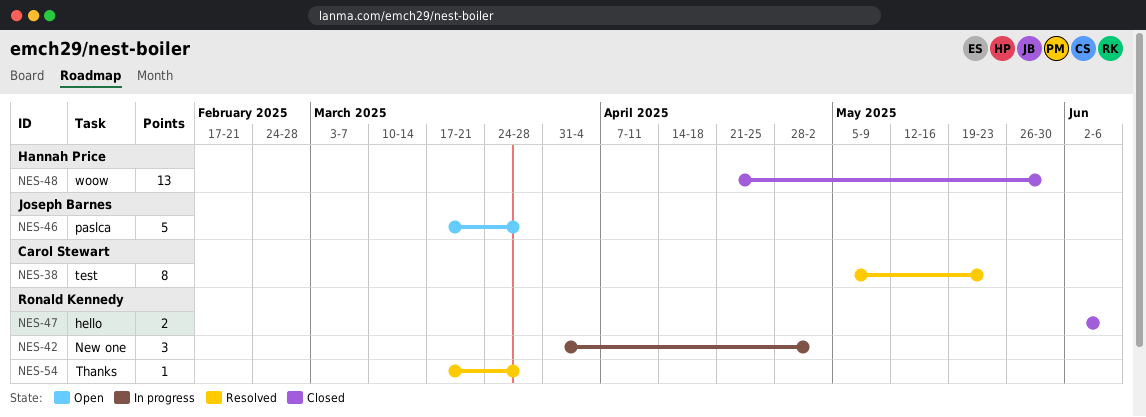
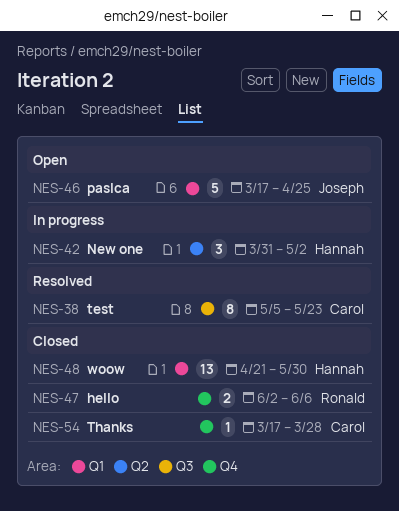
NES-42, owner: Ronald Kennedy -> Hannah Price
NES-46, due: Mar 28 -> Apr 25
NES-54, status: Resolved -> Closed
NES-54, owner: Ronald Kennedy -> Carol Stewart

